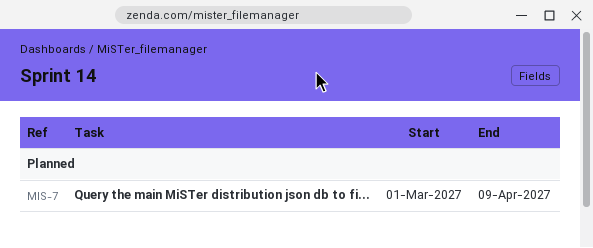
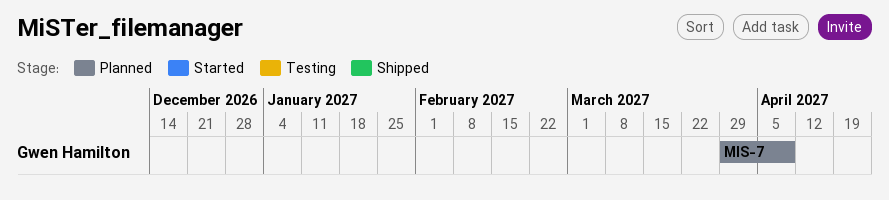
MIS-7, start: Mar 1 -> Mar 29

